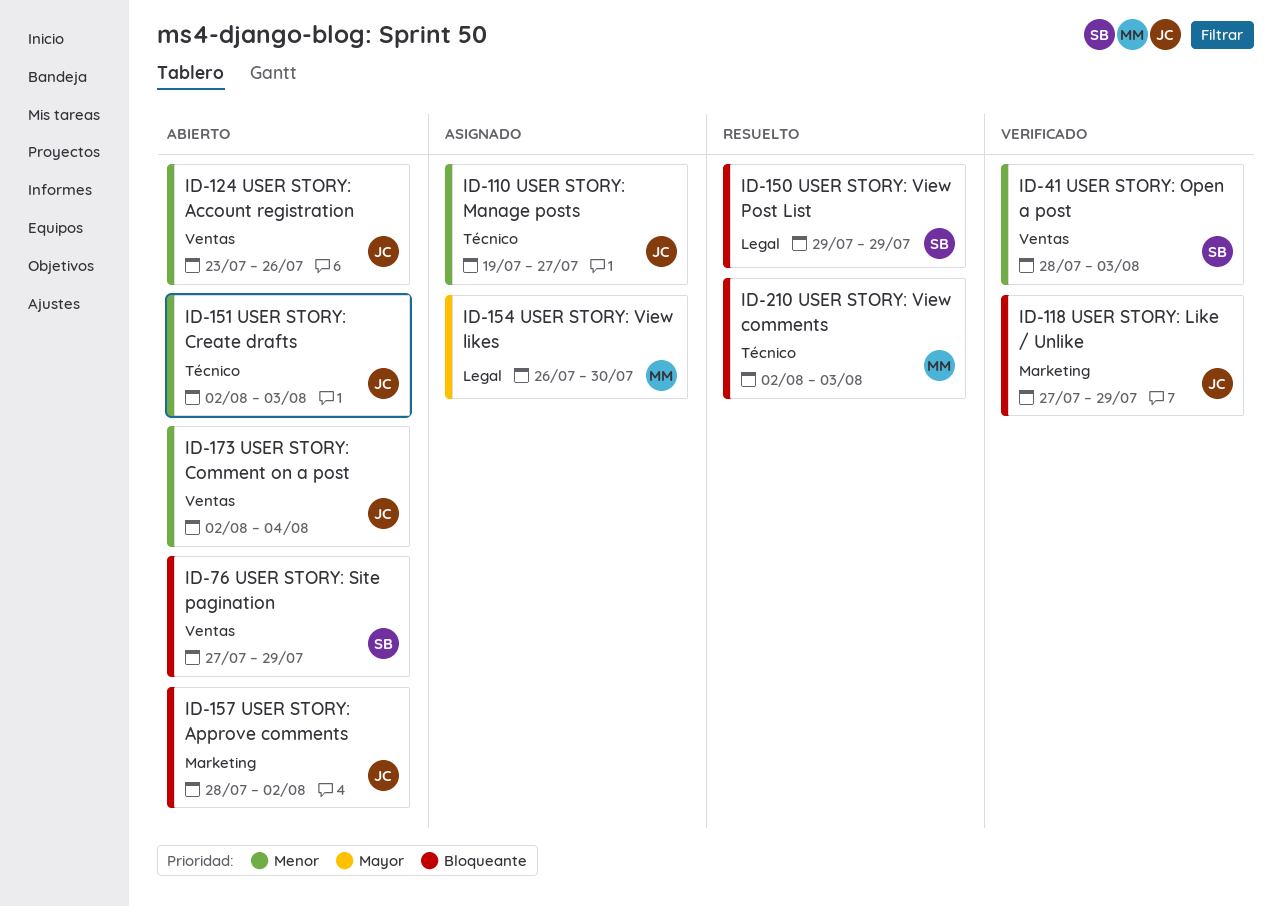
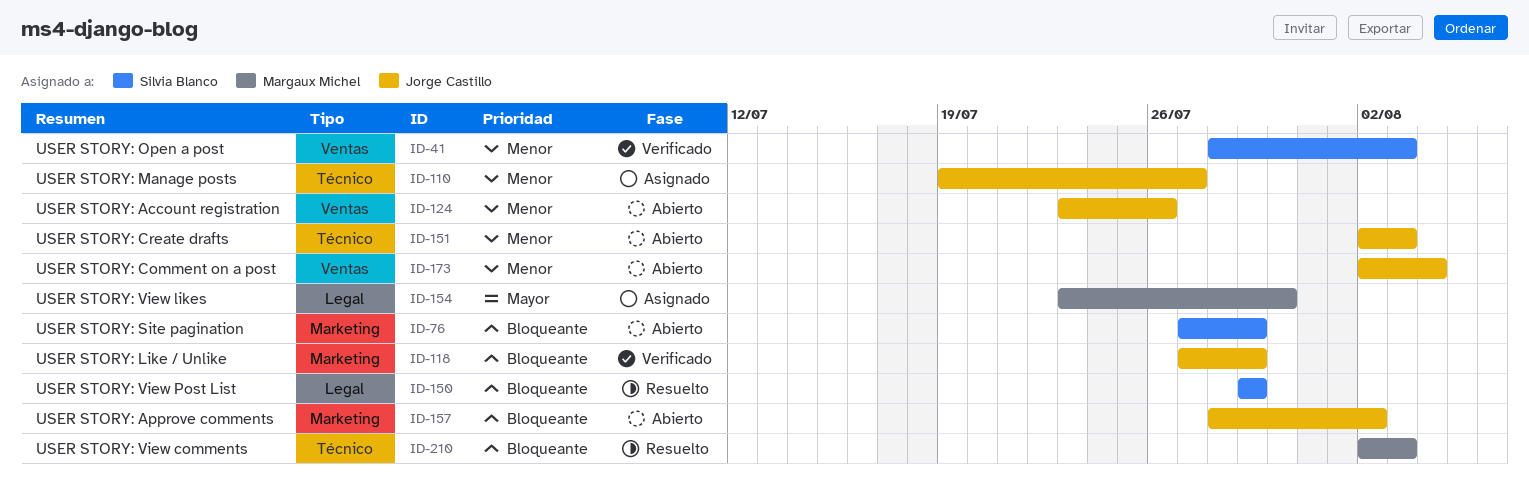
ID-76, label: Ventas -> Marketing
ID-154, start: Jul 26 -> Jul 23

